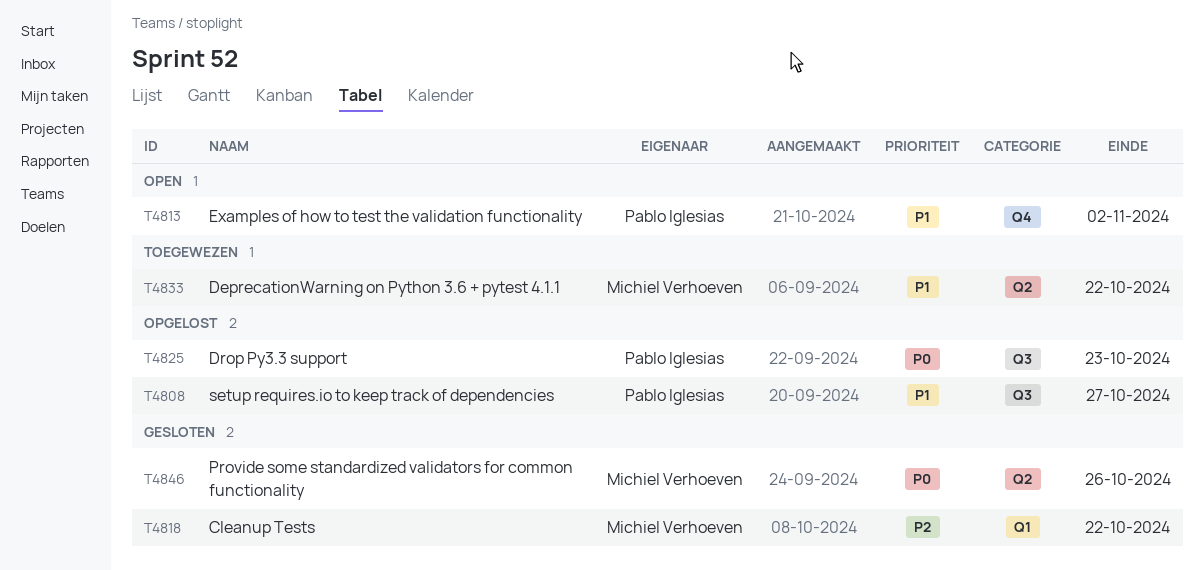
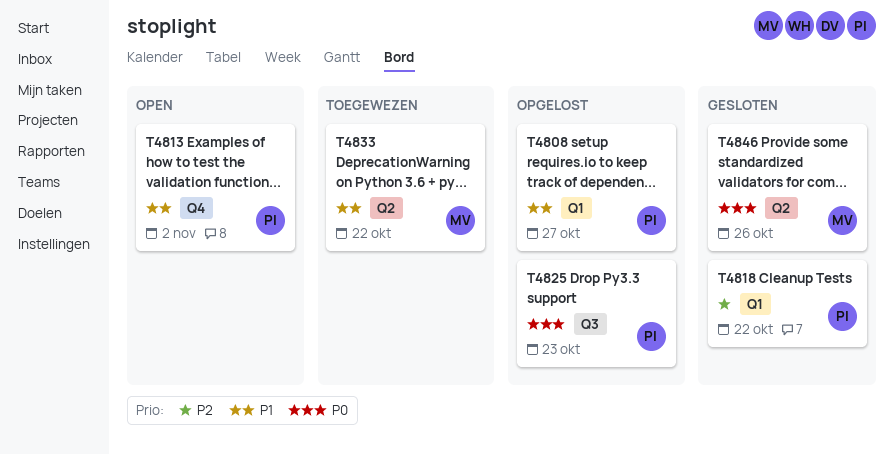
T4808, label: Q3 -> Q1
T4818, owner: Michiel Verhoeven -> Pablo Iglesias

